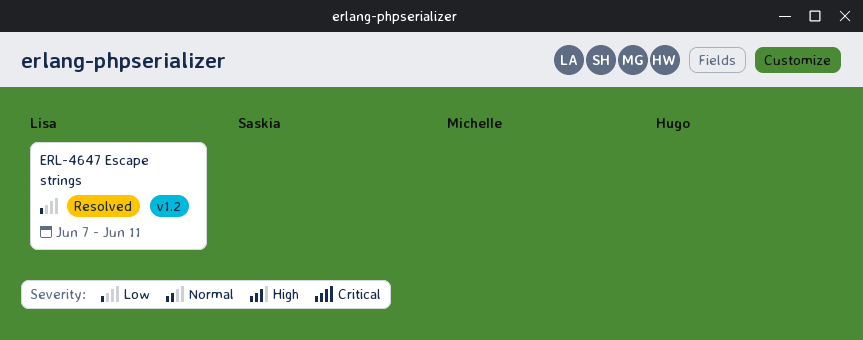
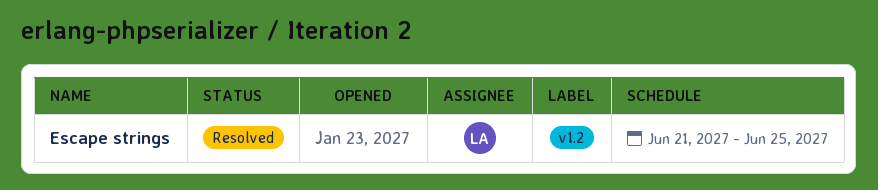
Escape strings, start: Jun 7 -> Jun 21
Escape strings, due: Jun 11 -> Jun 25

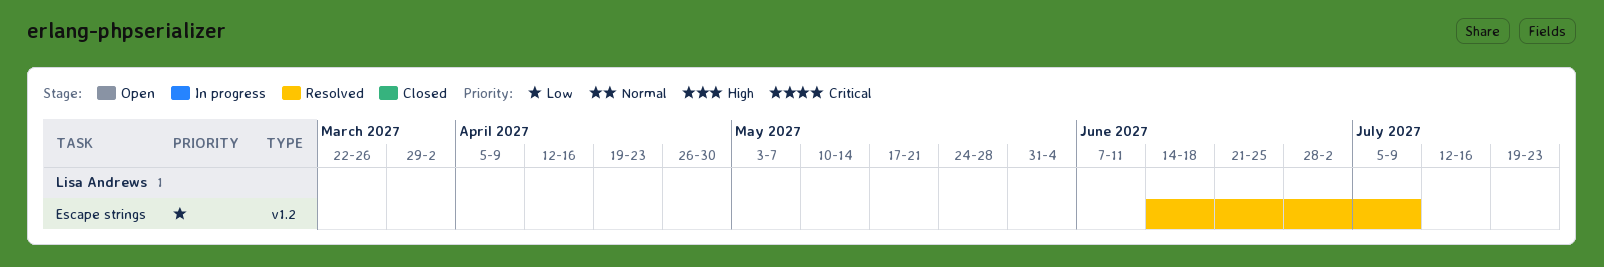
Escape strings, start: Jun 21 -> Jun 14
Escape strings, due: Jun 25 -> Jul 9

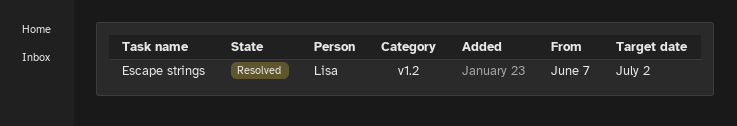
Escape strings, start: Jun 14 -> Jun 7
Escape strings, due: Jul 9 -> Jul 2

